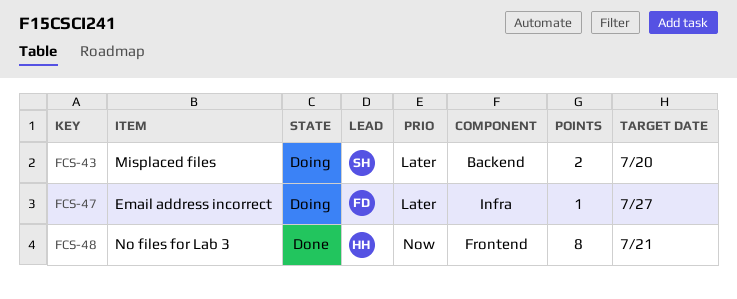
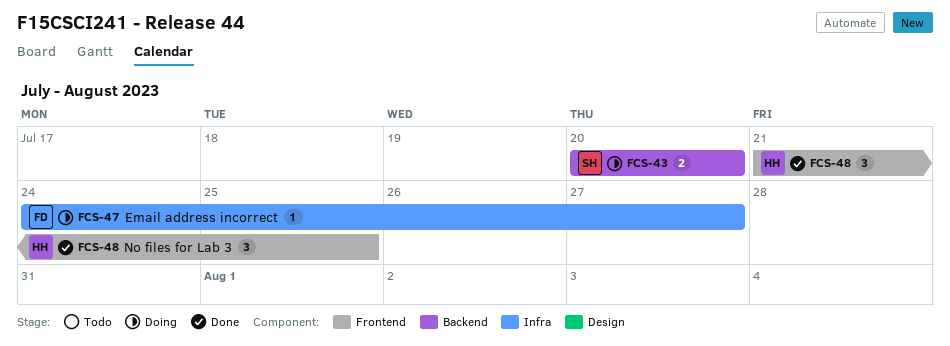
FCS-48, estimate: 8 -> 3
FCS-48, due: Jul 21 -> Jul 25

